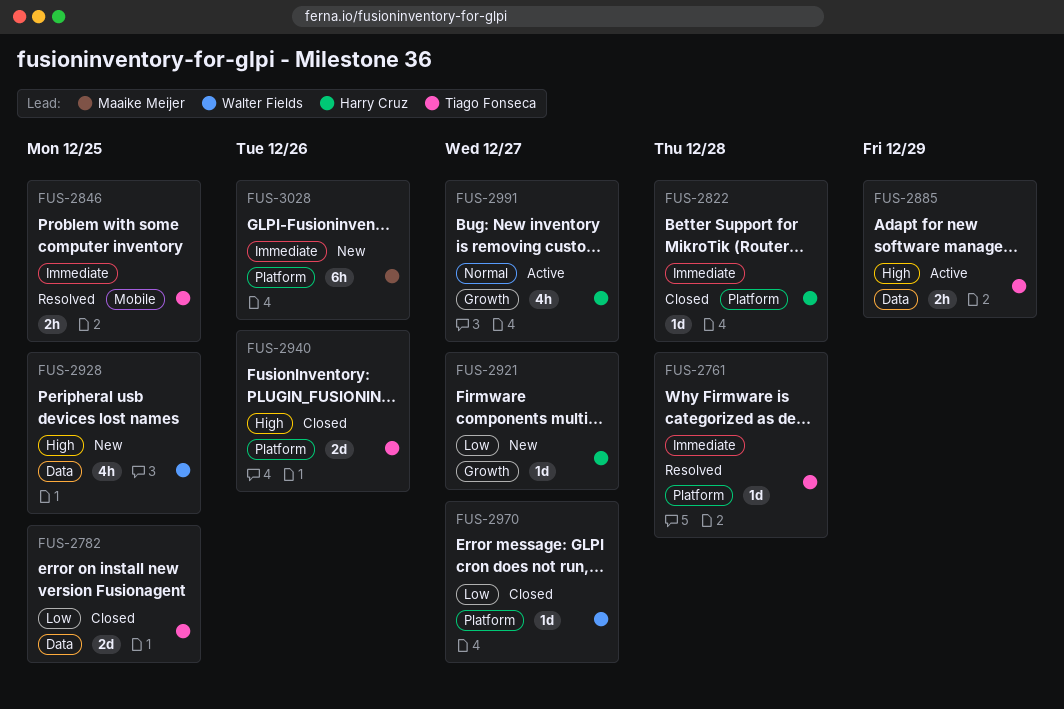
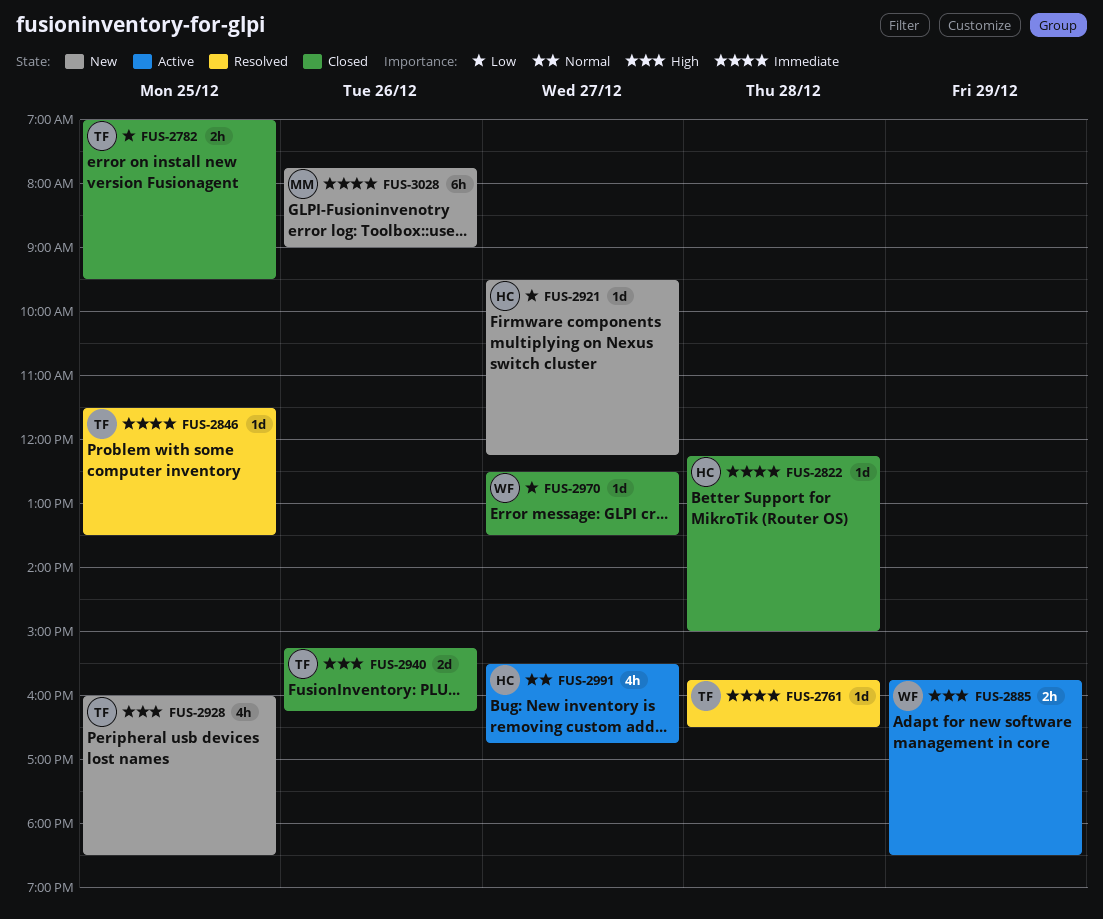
FUS-2782, estimate: 2d -> 2h
FUS-2846, estimate: 2h -> 1d
FUS-2885, owner: Tiago Fonseca -> Walter Fields
FUS-2928, owner: Walter Fields -> Tiago Fonseca

